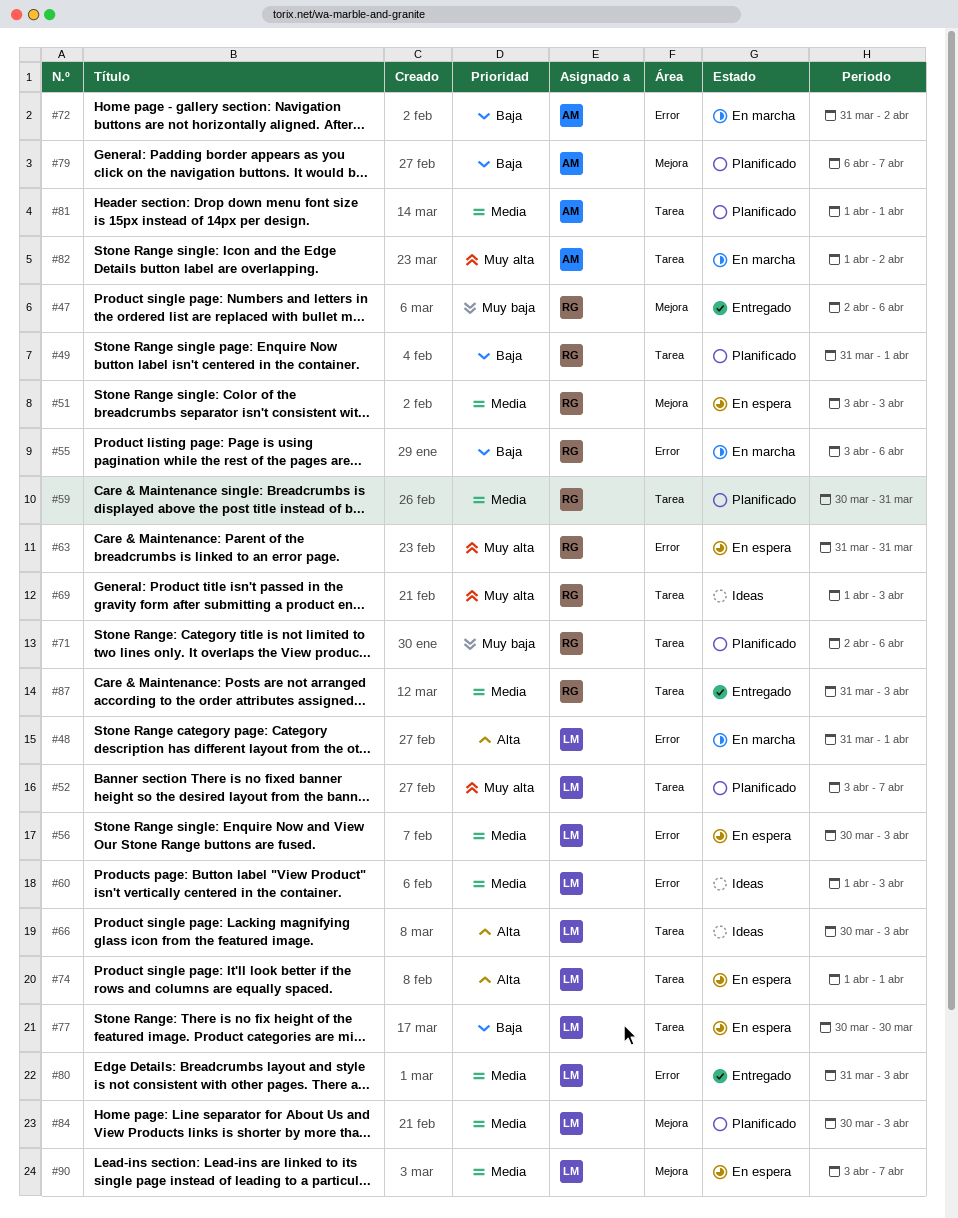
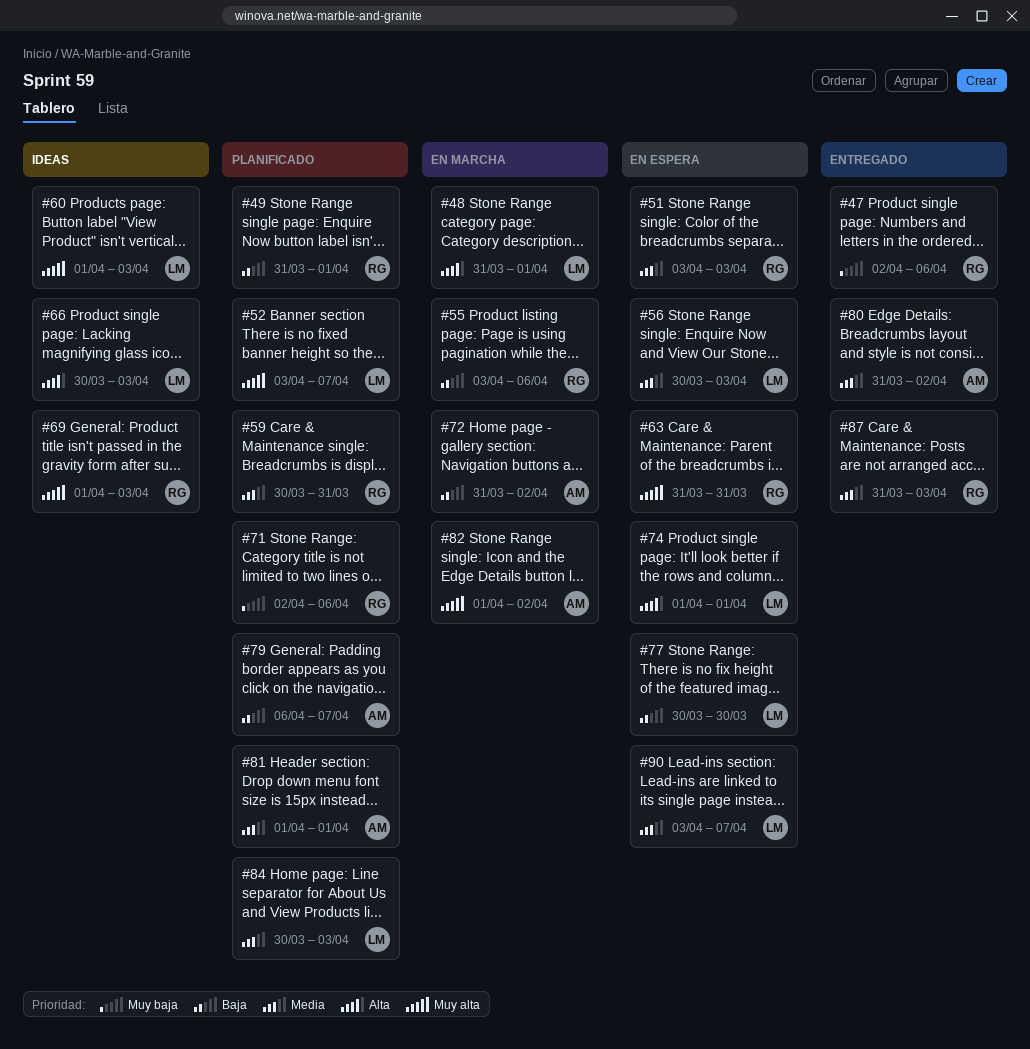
#60, priority: Media -> Muy alta
#80, owner: LM -> AM
#80, due: Apr 3 -> Apr 2

